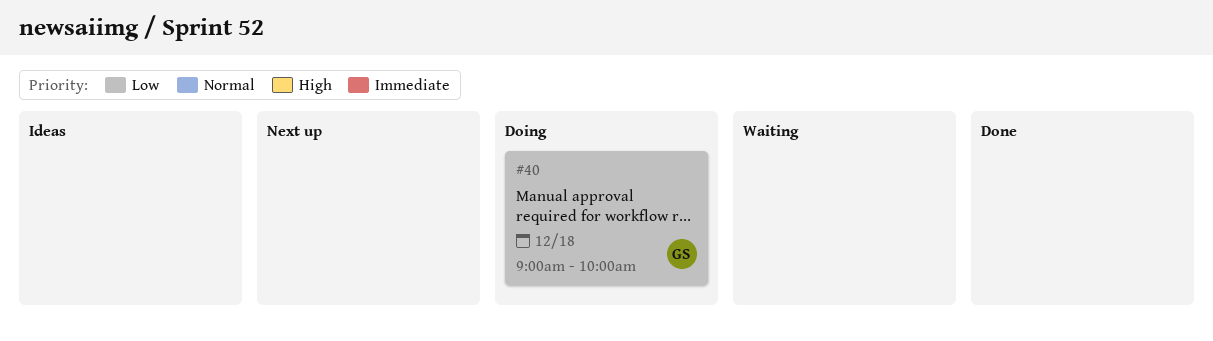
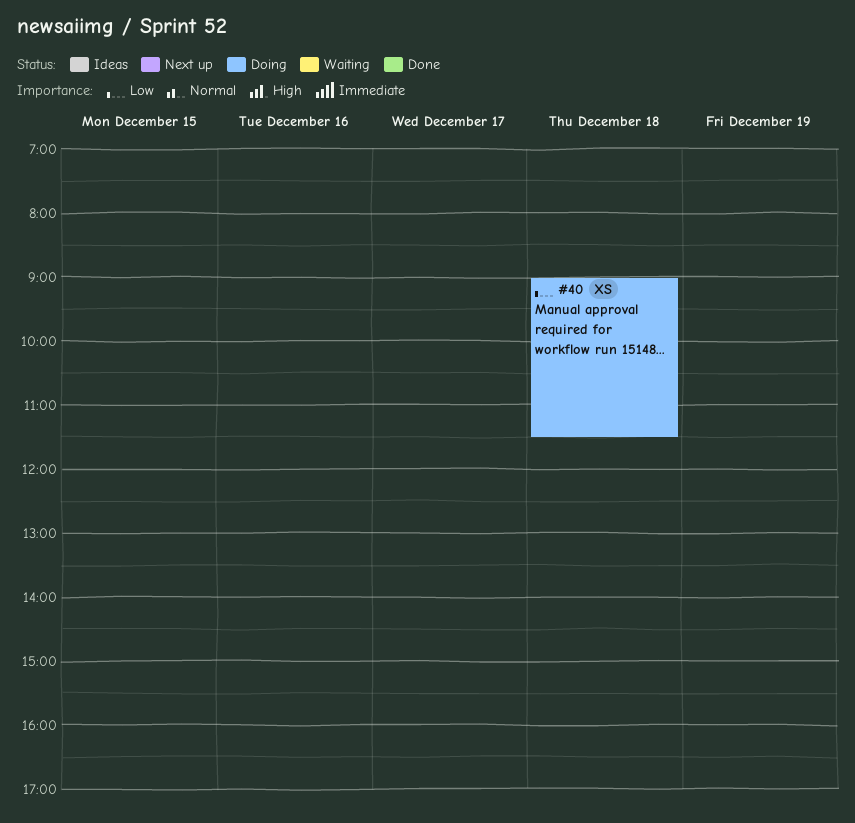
#40, ends: 10:00 -> 11:30

